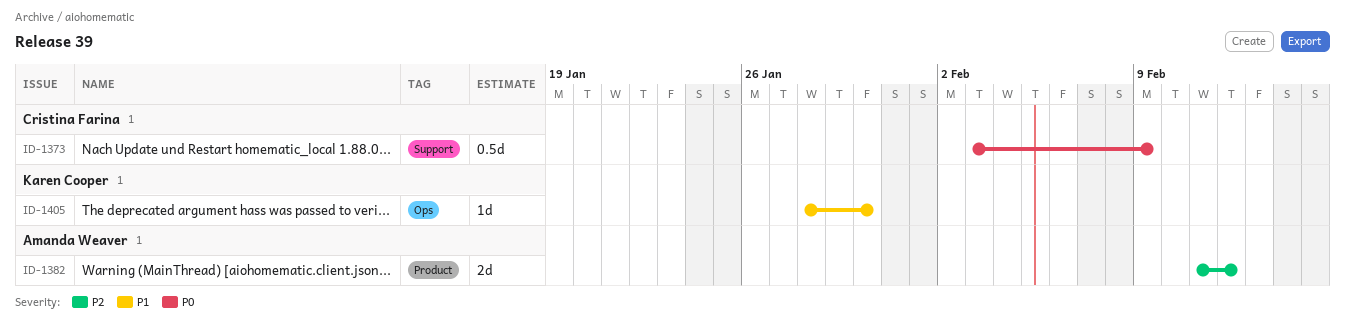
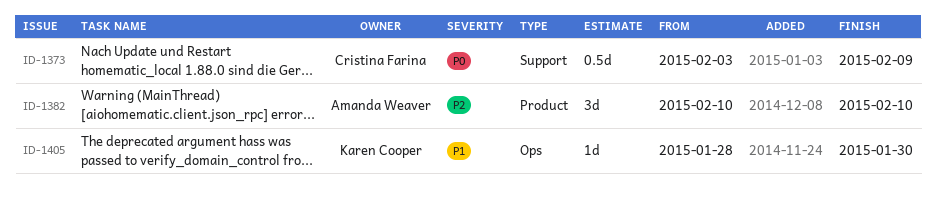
ID-1382, estimate: 2d -> 3d
ID-1382, start: Feb 11 -> Feb 10
ID-1382, due: Feb 12 -> Feb 10

